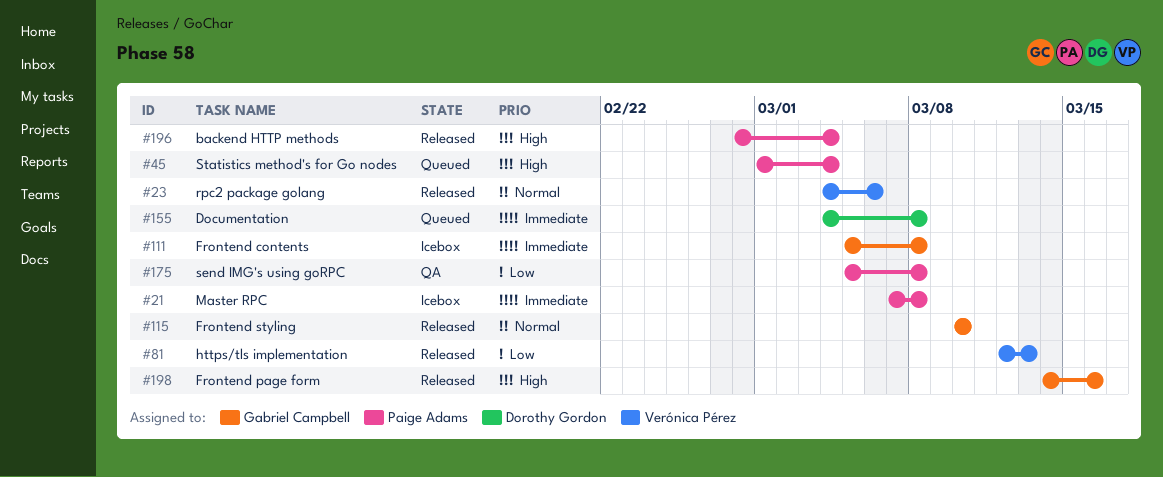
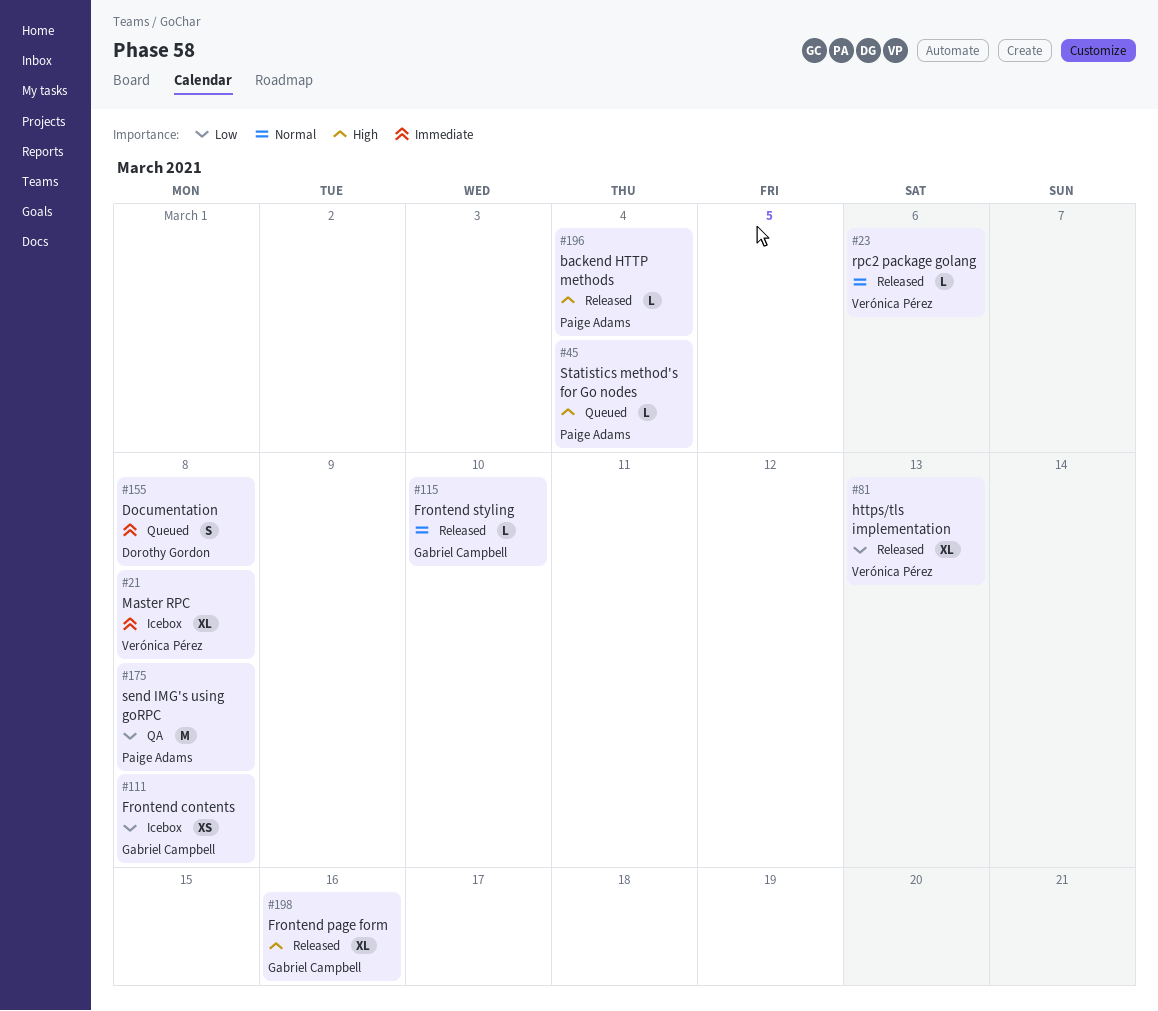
#21, owner: Paige Adams -> Verónica Pérez
#111, priority: Immediate -> Low

